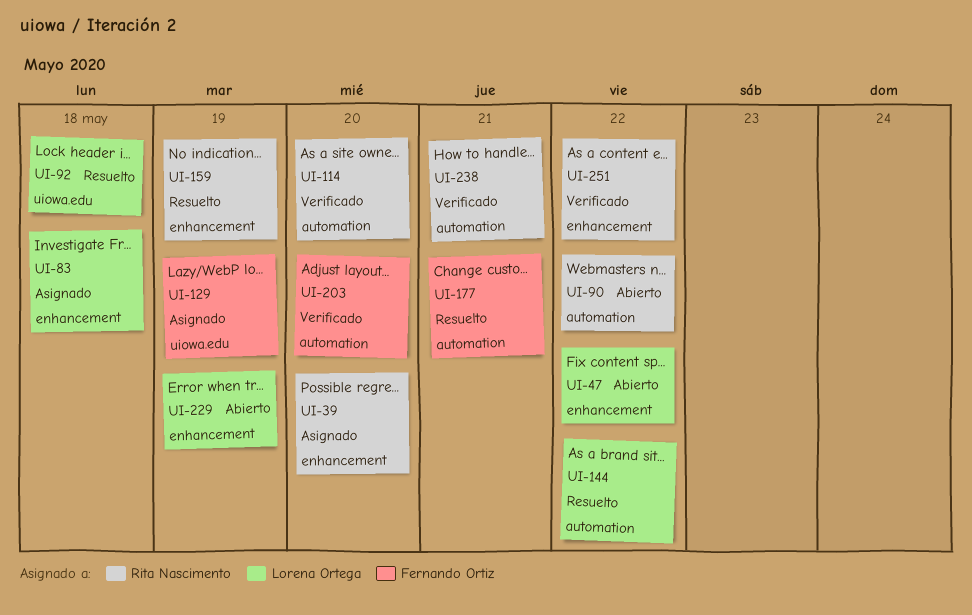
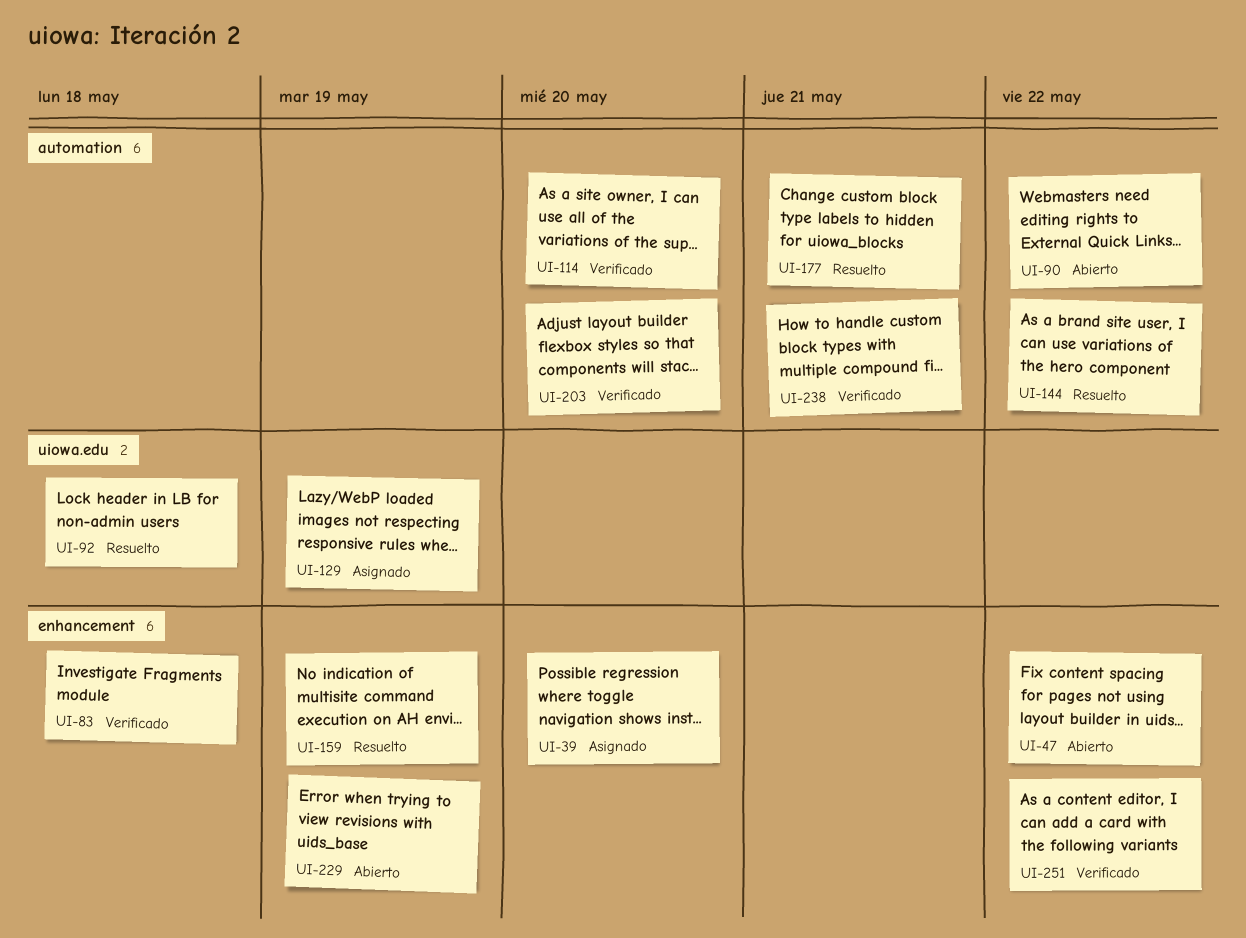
UI-83, status: Asignado -> Verificado

